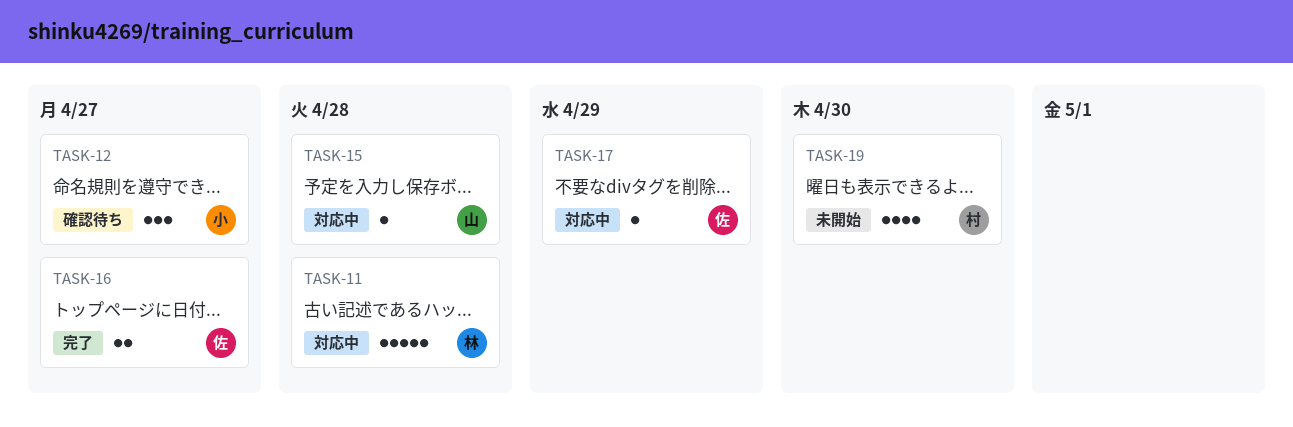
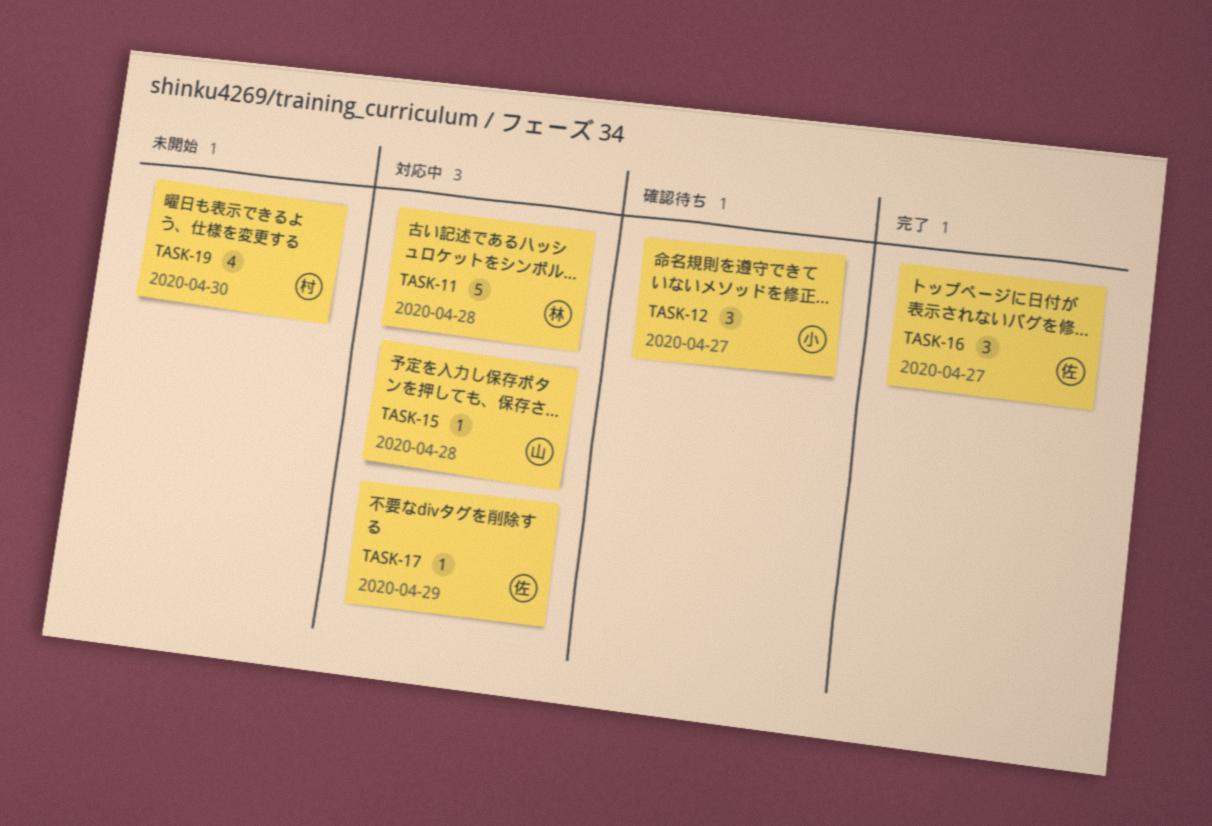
TASK-16, estimate: 2 -> 3

